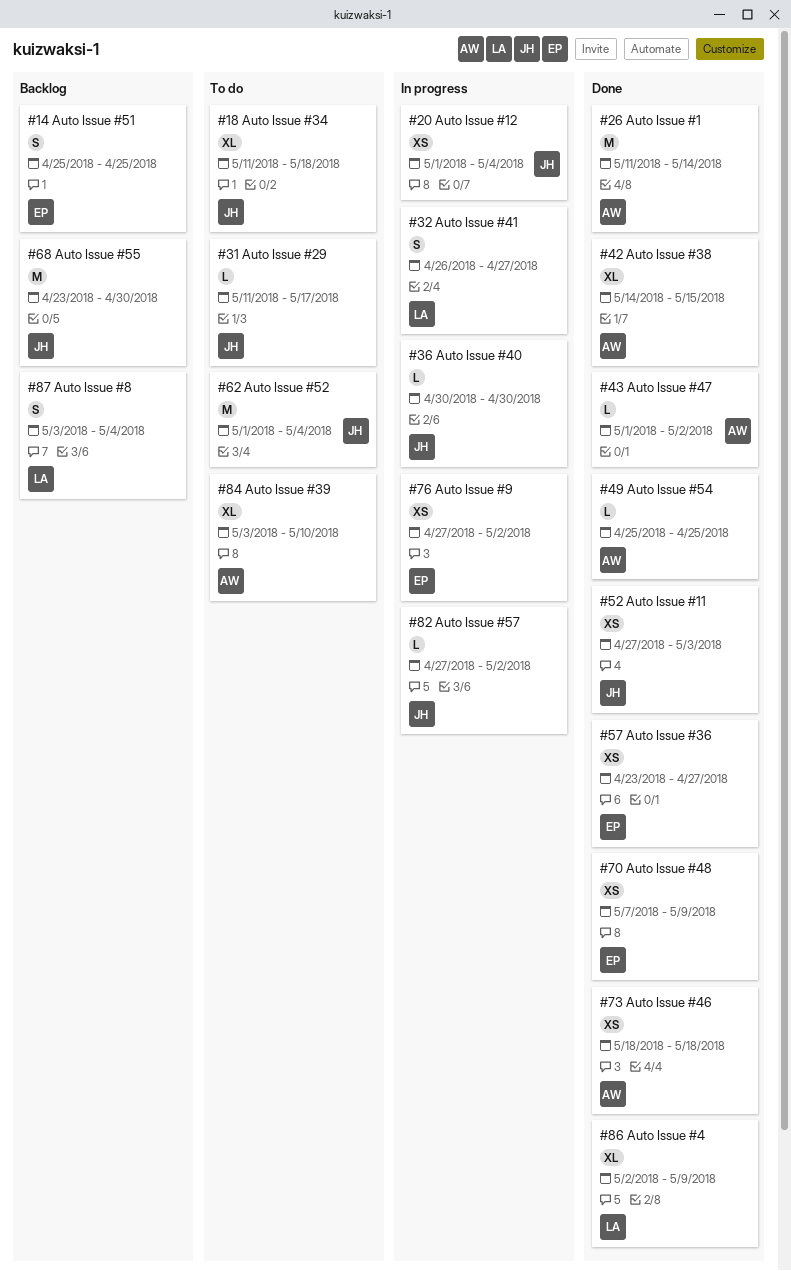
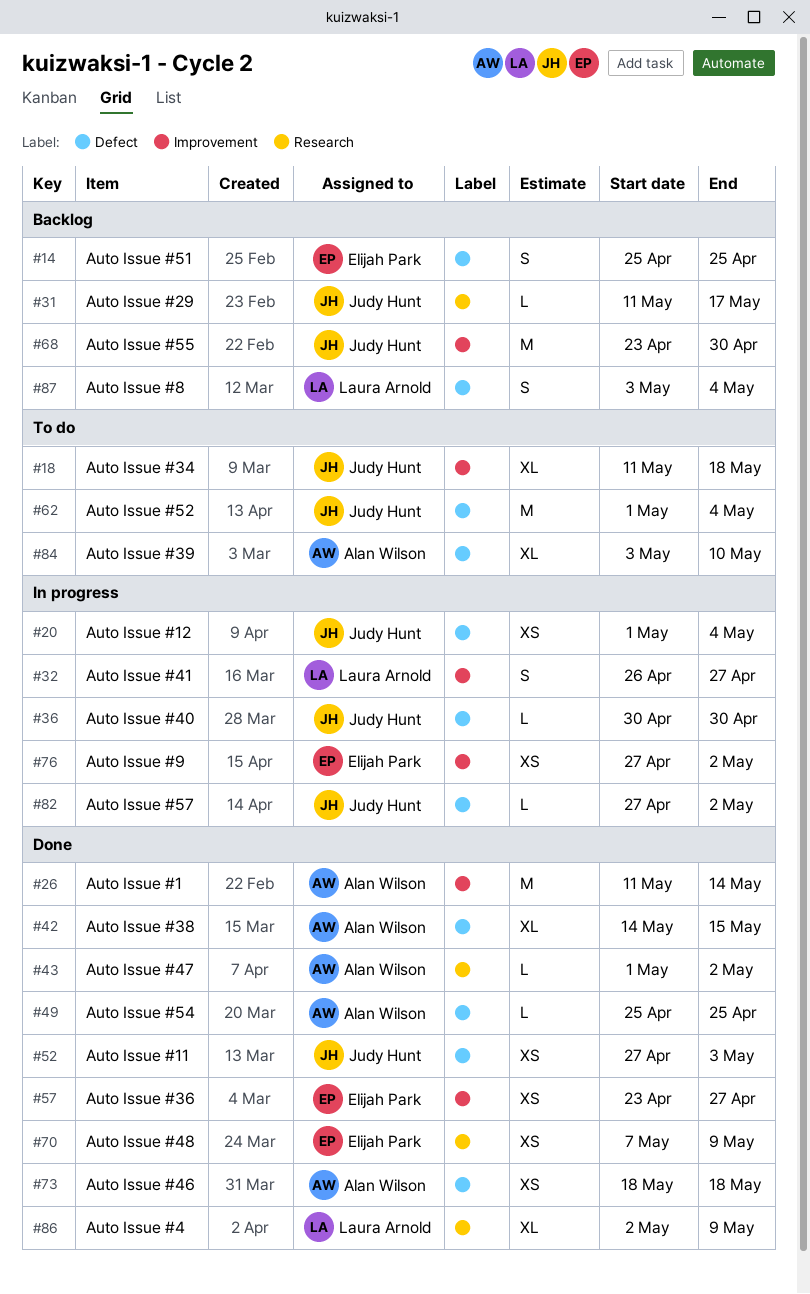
#31, status: To do -> Backlog

